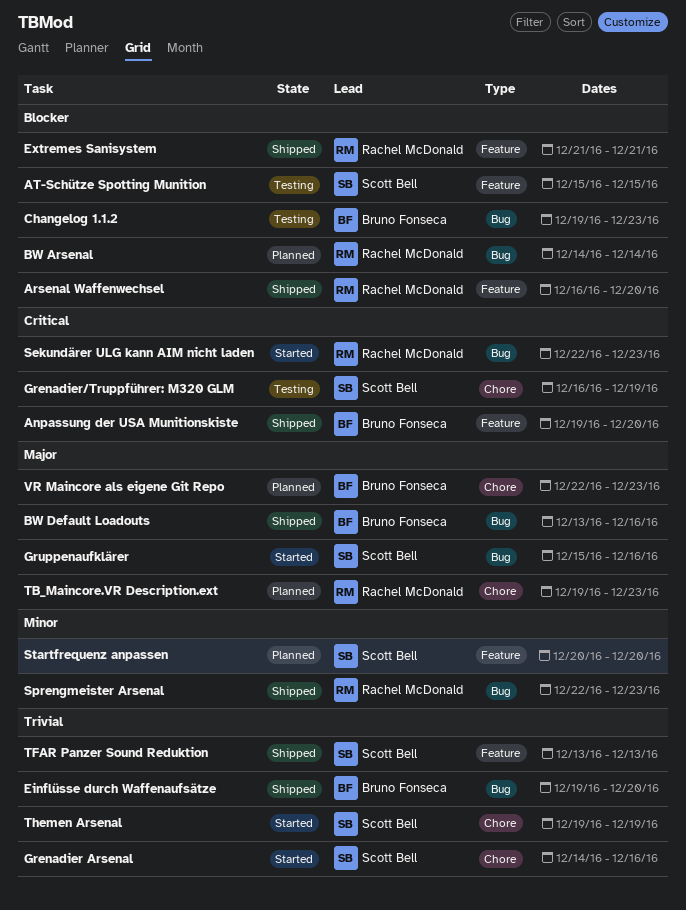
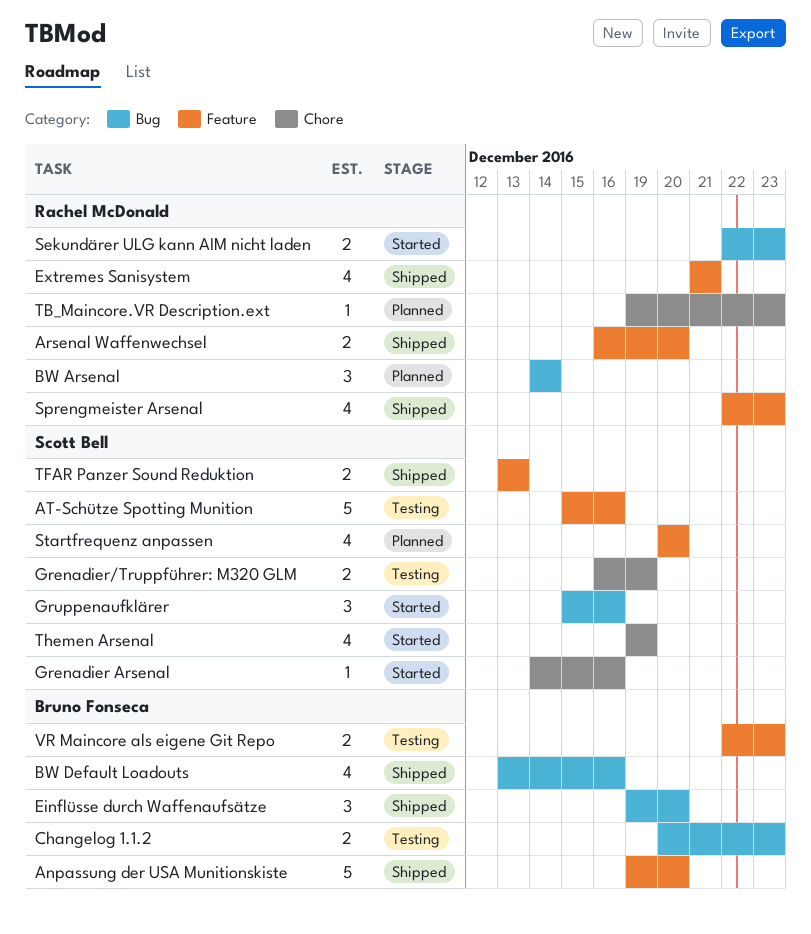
AT-Schütze Spotting Munition, due: Dec 15 -> Dec 16
Changelog 1.1.2, start: Dec 19 -> Dec 20
Sprengmeister Arsenal, label: Bug -> Feature
VR Maincore als eigene Git Repo, status: Planned -> Testing
VR Maincore als eigene Git Repo, label: Chore -> Feature

